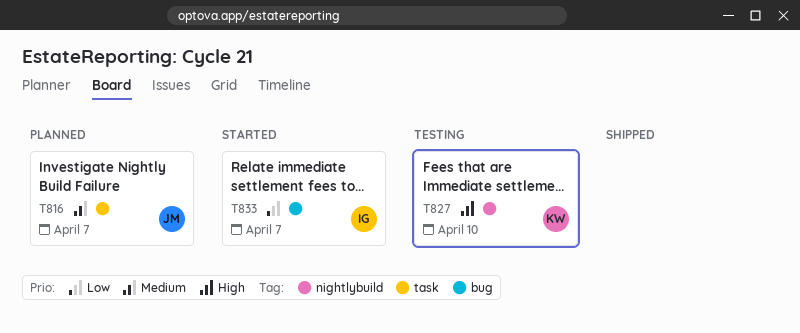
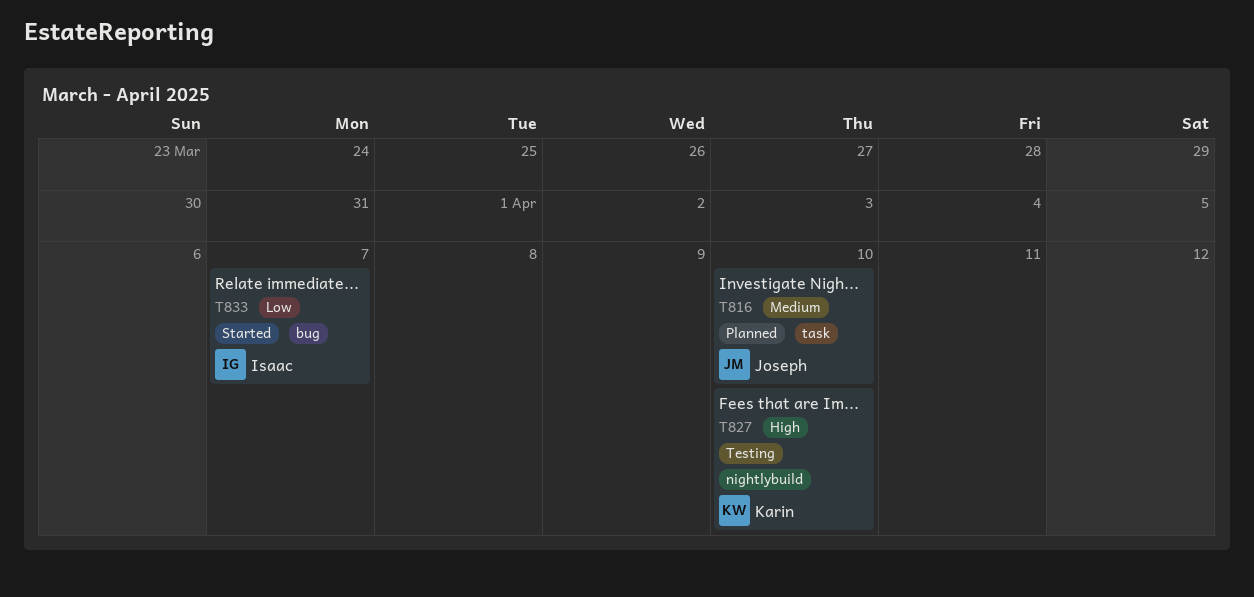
T816, due: Apr 7 -> Apr 10

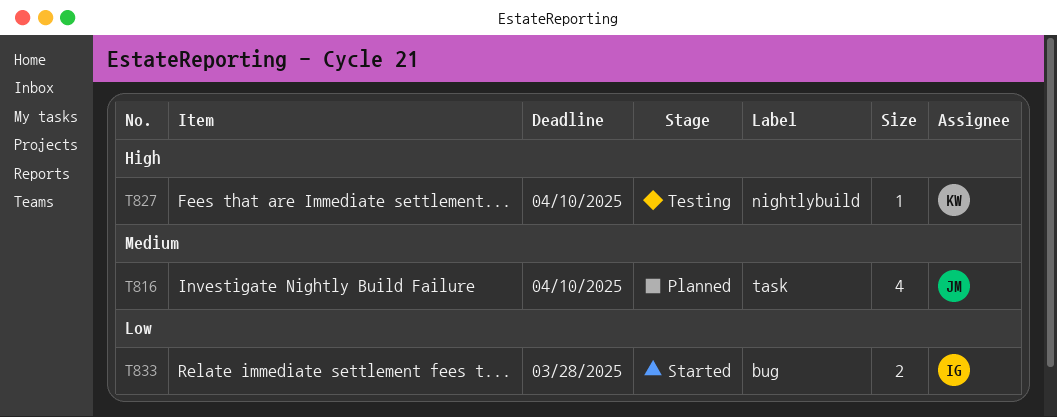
T833, due: Apr 7 -> Mar 28

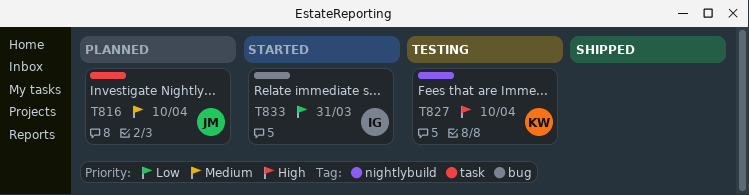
T833, due: Mar 28 -> Mar 31

